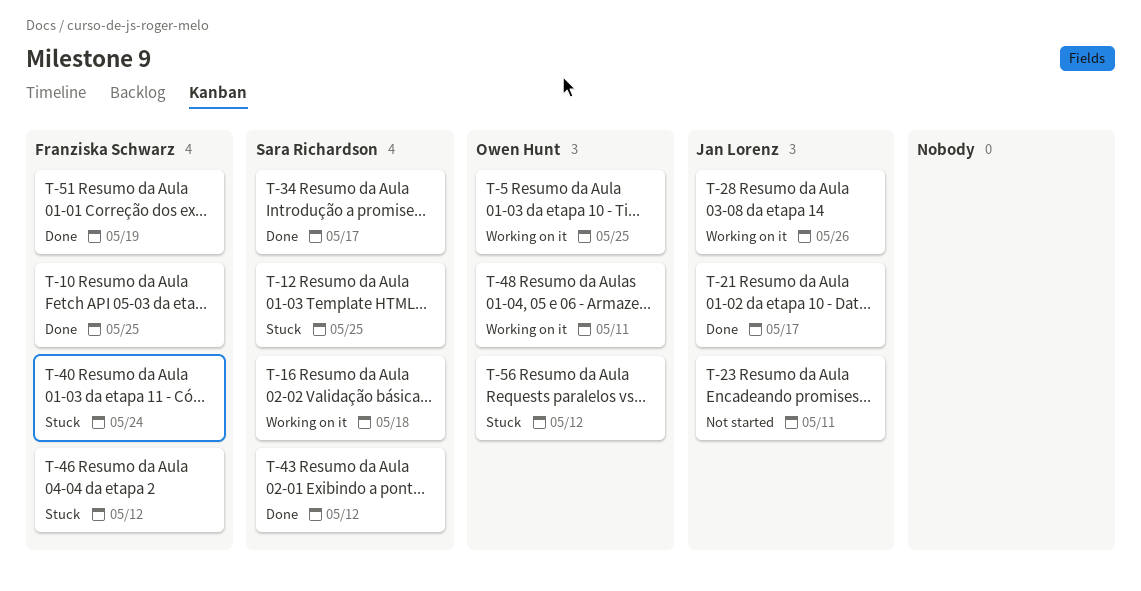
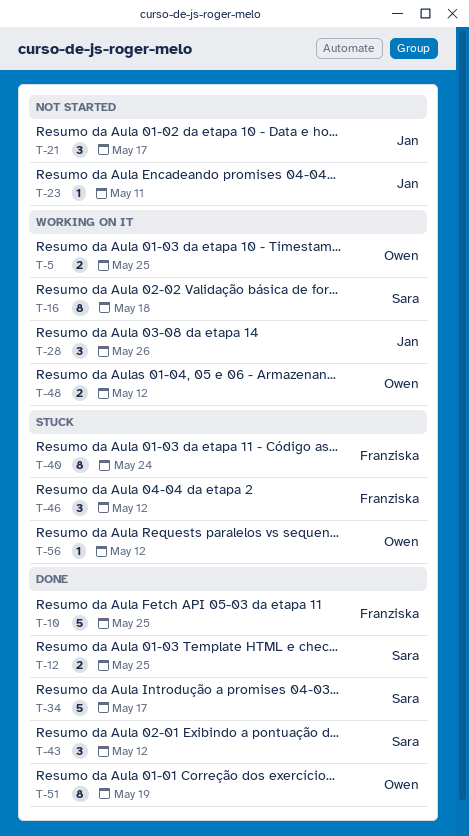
T-12, status: Stuck -> Done
T-21, status: Done -> Not started
T-48, due: May 11 -> May 12
T-51, owner: Franziska Schwarz -> Owen Hunt

